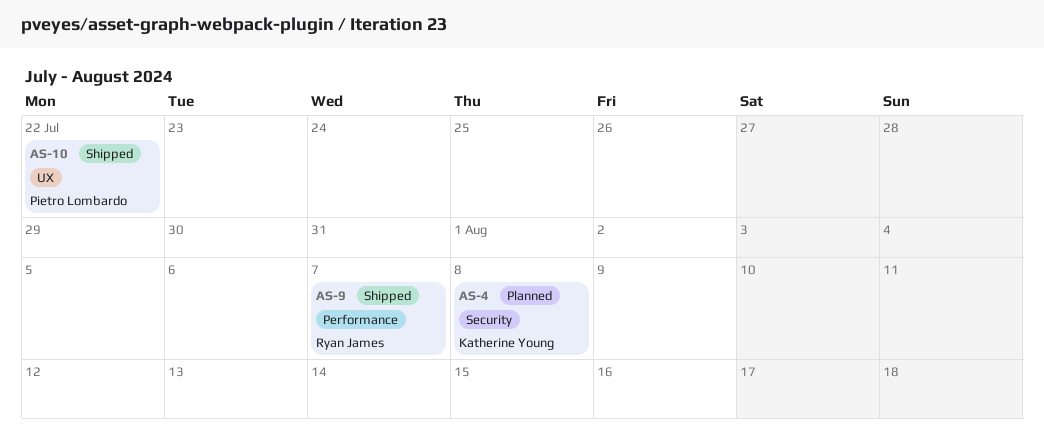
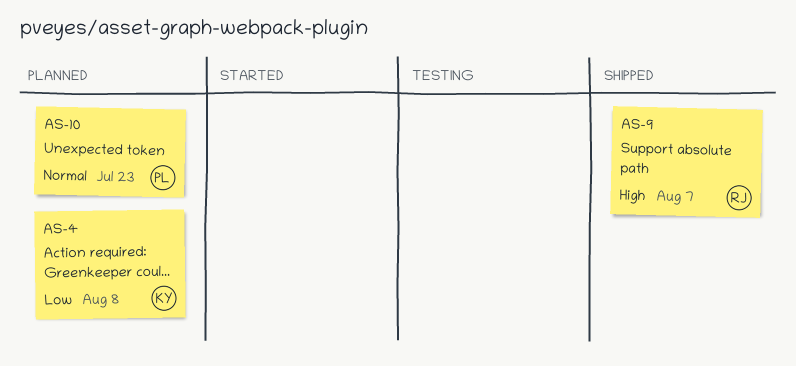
AS-10, status: Shipped -> Planned
AS-10, due: Jul 22 -> Jul 23

